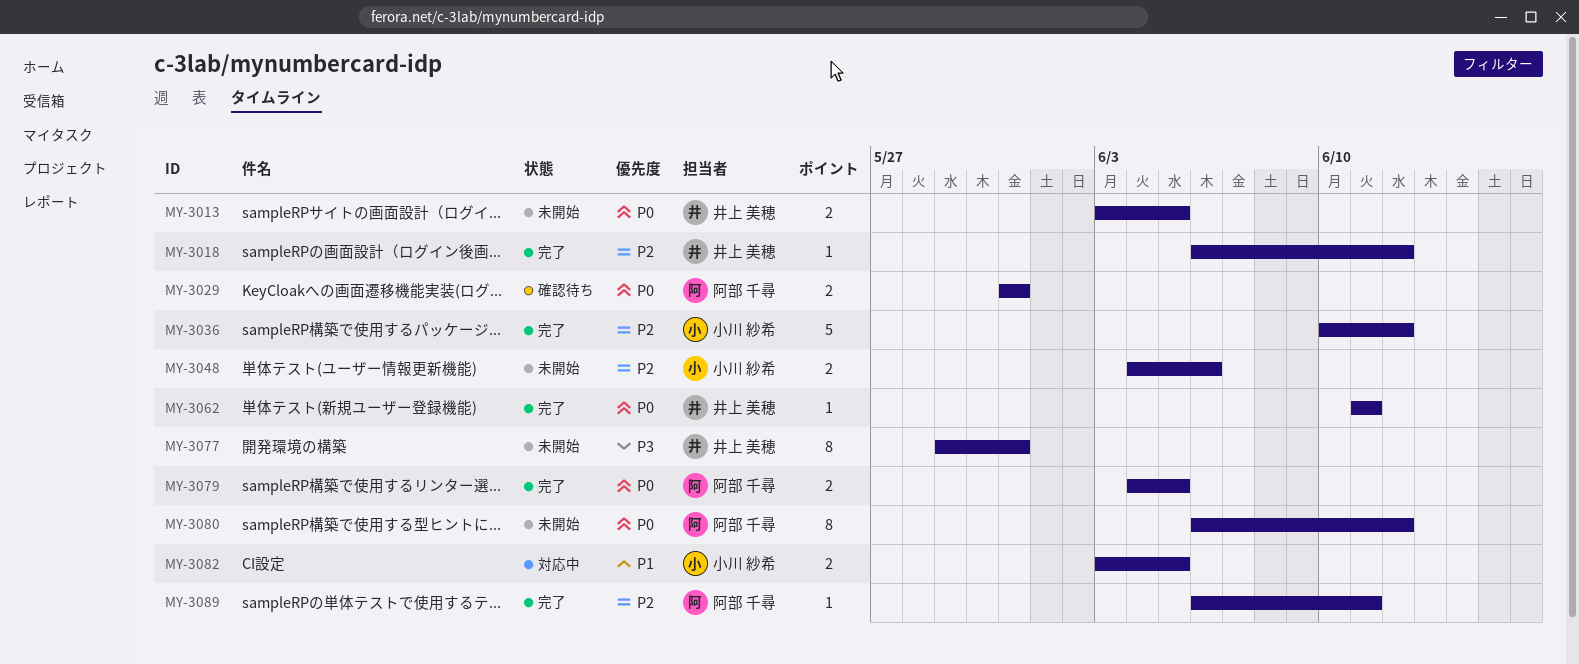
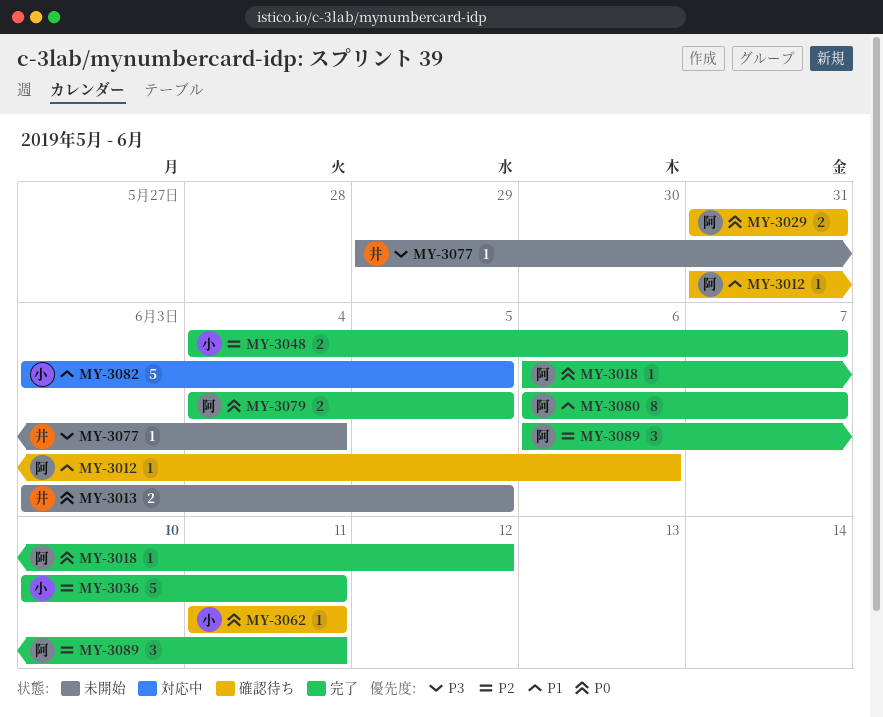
MY-3012: none -> present
MY-3018, owner: 井上 美穂 -> 阿部 千尋
MY-3018, priority: P2 -> P0
MY-3036, due: Jun 12 -> Jun 11
MY-3048, status: 未開始 -> 完了
MY-3048, due: Jun 6 -> Jun 7
MY-3062, status: 完了 -> 確認待ち
MY-3062, owner: 井上 美穂 -> 小川 紗希
MY-3077, estimate: 8 -> 1
MY-3077, due: May 31 -> Jun 4
MY-3080, status: 未開始 -> 完了
MY-3080, priority: P0 -> P1
MY-3080, due: Jun 12 -> Jun 7
MY-3082, estimate: 2 -> 5
MY-3089, estimate: 1 -> 3

